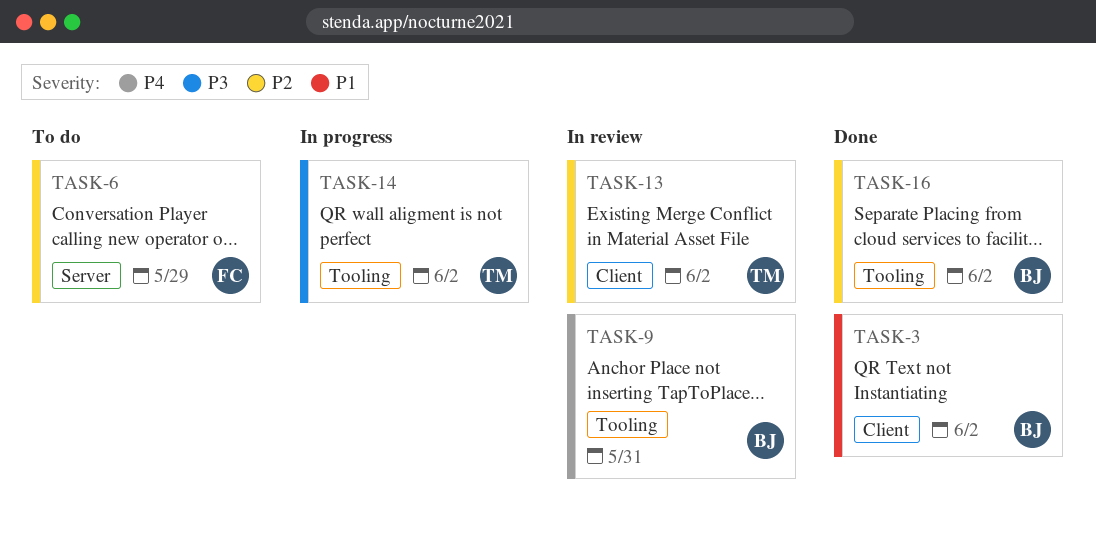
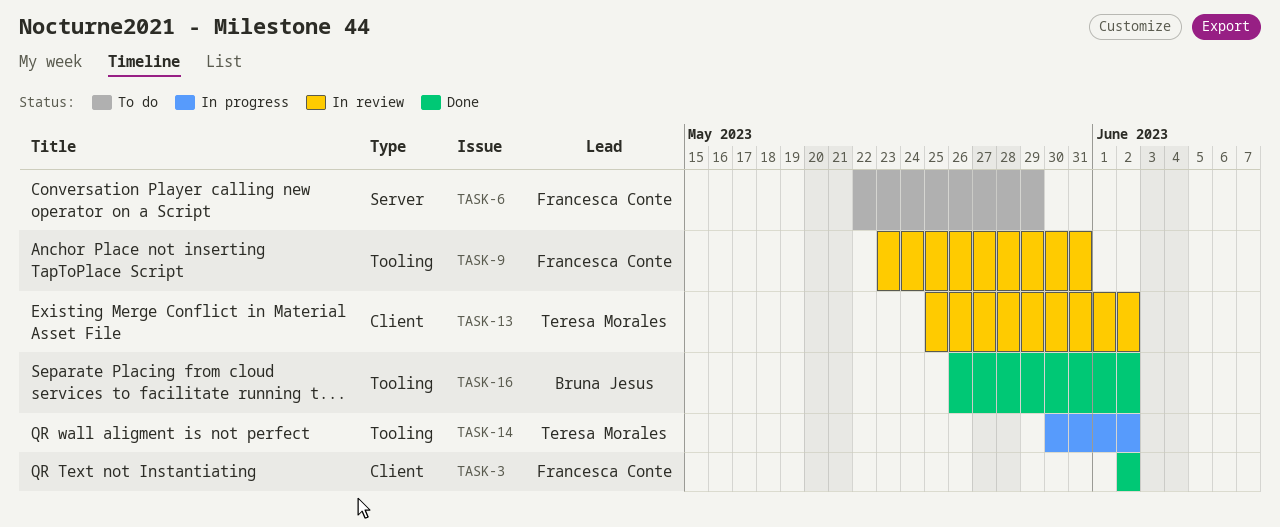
TASK-3, owner: Bruna Jesus -> Francesca Conte
TASK-9, owner: Bruna Jesus -> Francesca Conte

